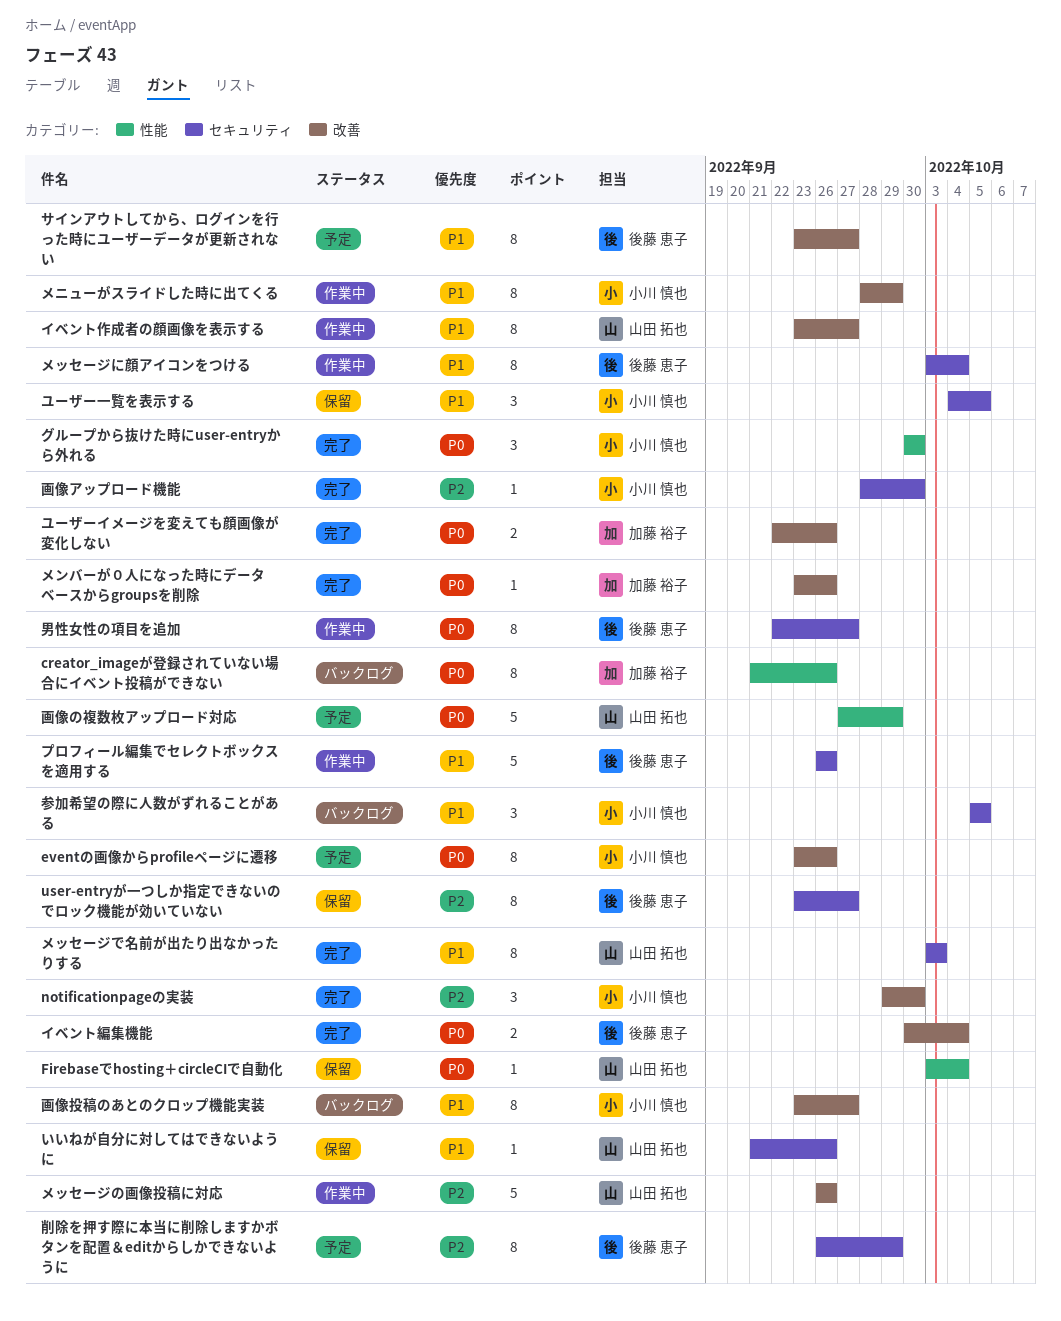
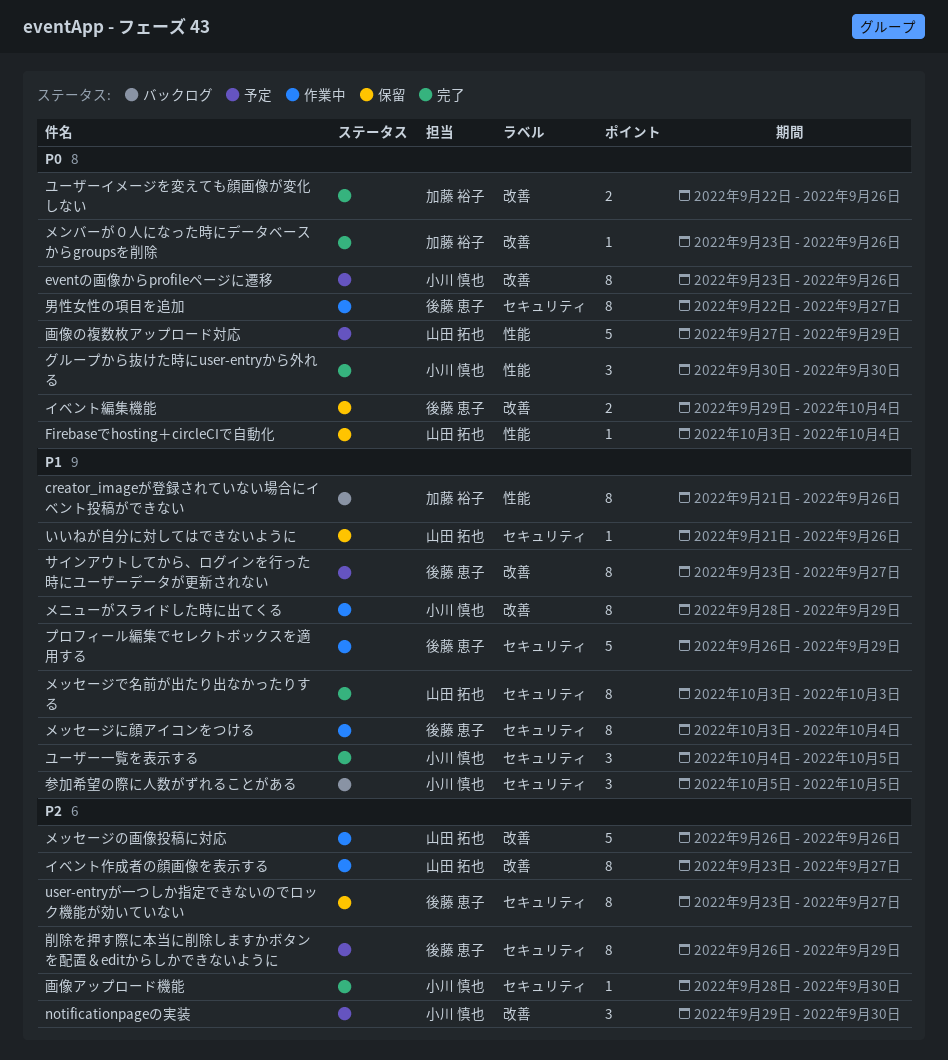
creator_imageが登録されていない場合にイベント投稿ができない, priority: P0 -> P1
notificationpageの実装, status: 完了 -> 予定
イベント作成者の顔画像を表示する, priority: P1 -> P2
イベント編集機能, status: 完了 -> 保留
イベント編集機能, start: Sep 30 -> Sep 29
プロフィール編集でセレクトボックスを適用する, due: Sep 26 -> Sep 29
ユーザー一覧を表示する, status: 保留 -> 完了
画像投稿のあとのクロップ機能実装: present -> none

